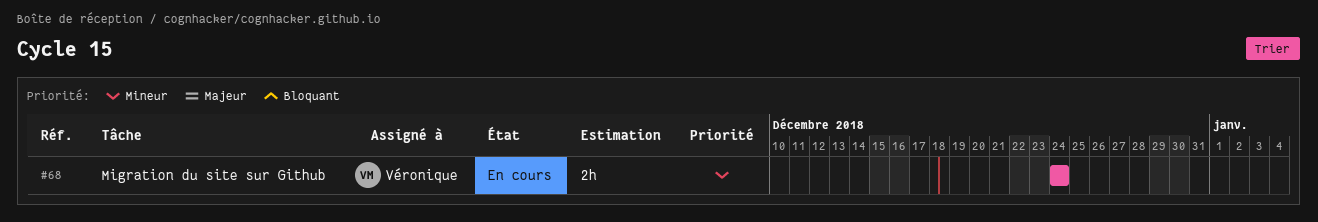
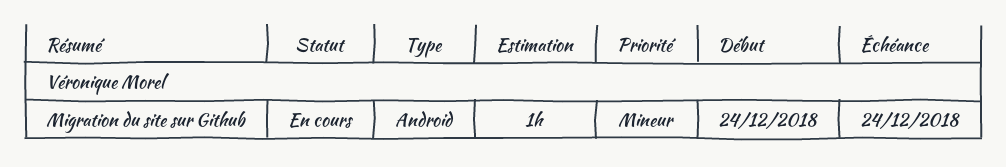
Migration du site sur Github, estimate: 2h -> 1h

